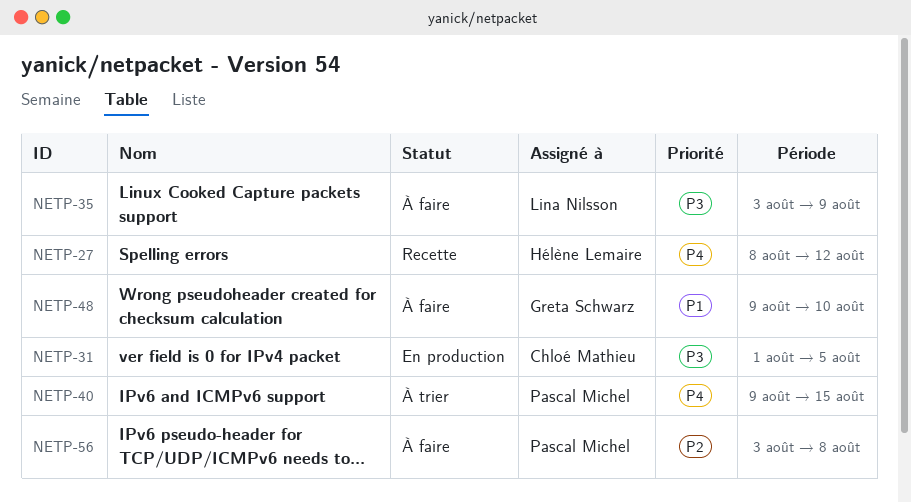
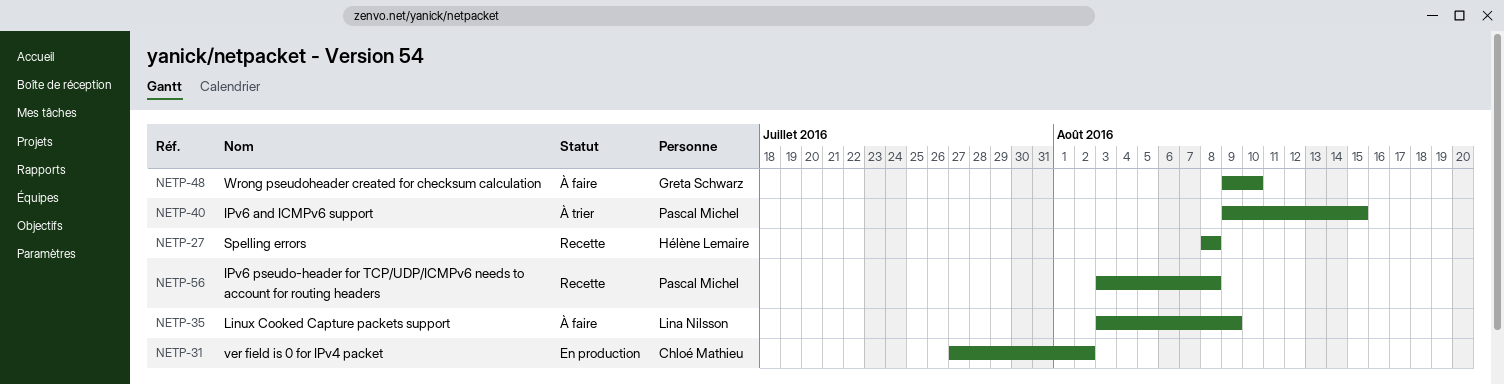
NETP-27, due: Aug 12 -> Aug 8
NETP-31, start: Aug 1 -> Jul 27
NETP-31, due: Aug 5 -> Aug 2
NETP-56, status: À faire -> Recette

